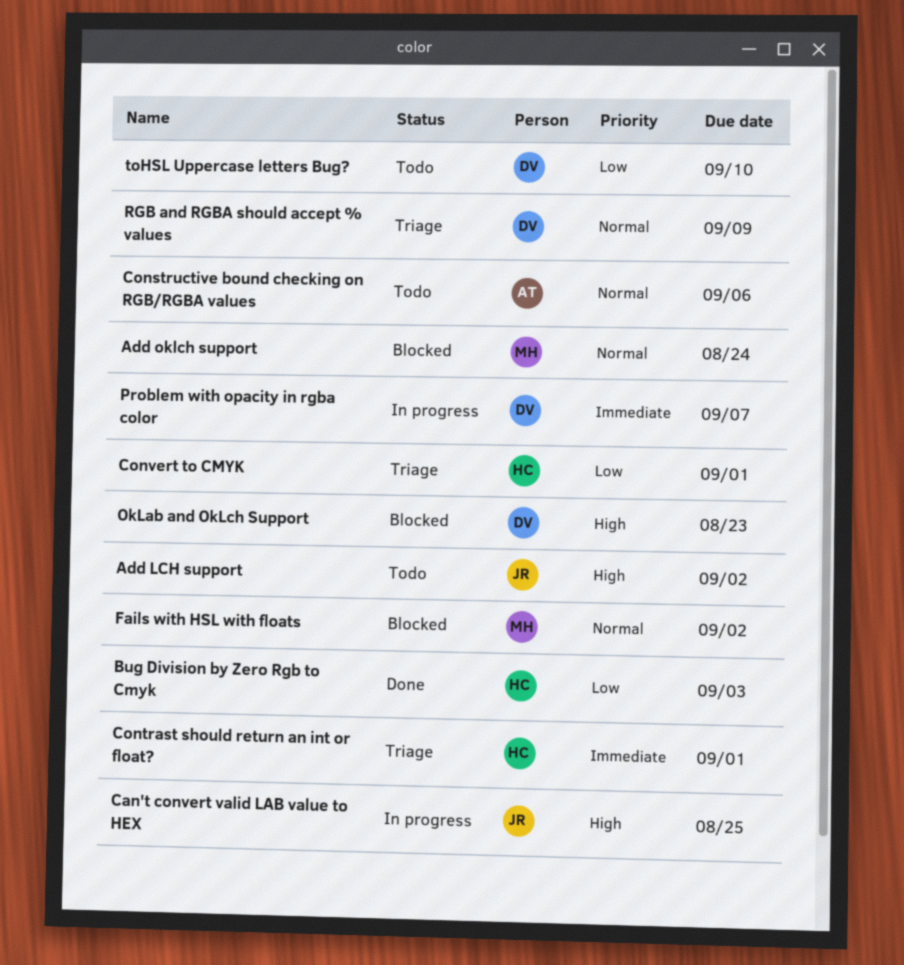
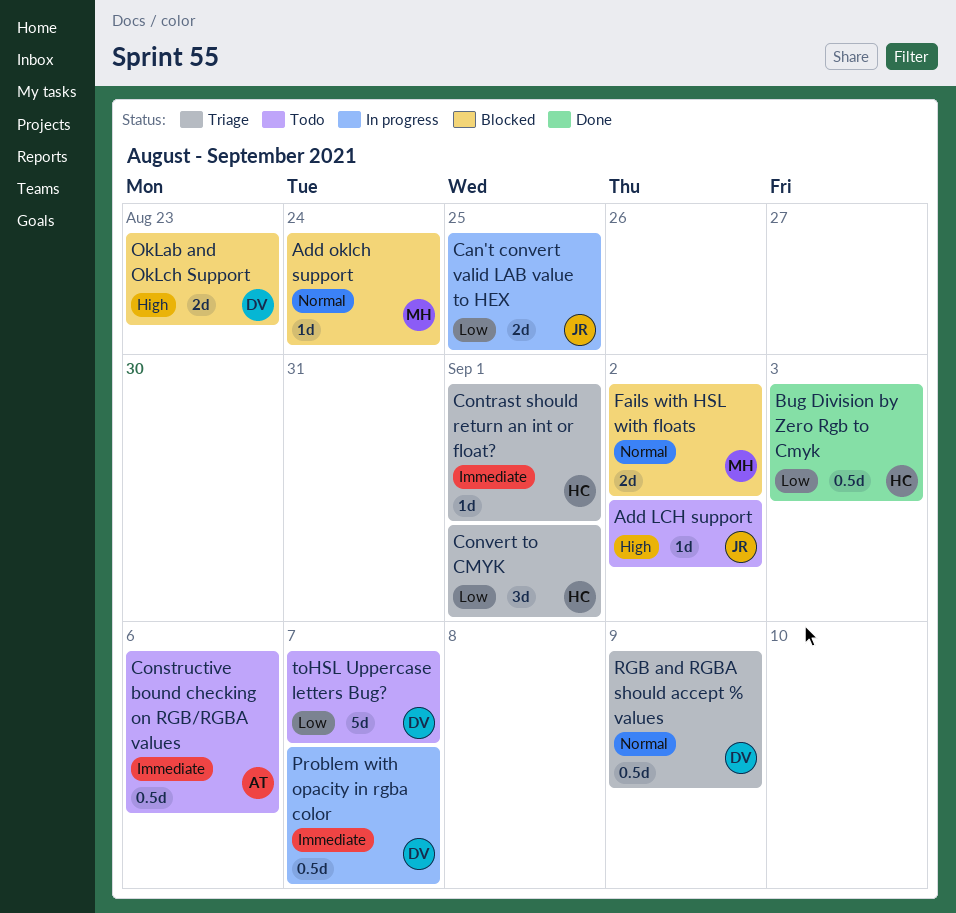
Can't convert valid LAB value to HEX, priority: High -> Low
Constructive bound checking on RGB/RGBA values, priority: Normal -> Immediate
toHSL Uppercase letters Bug?, due: Sep 10 -> Sep 7

